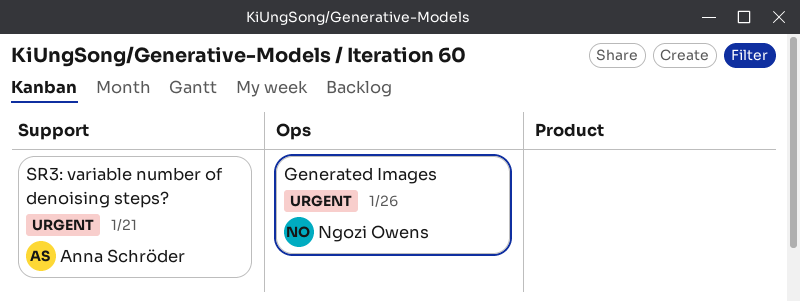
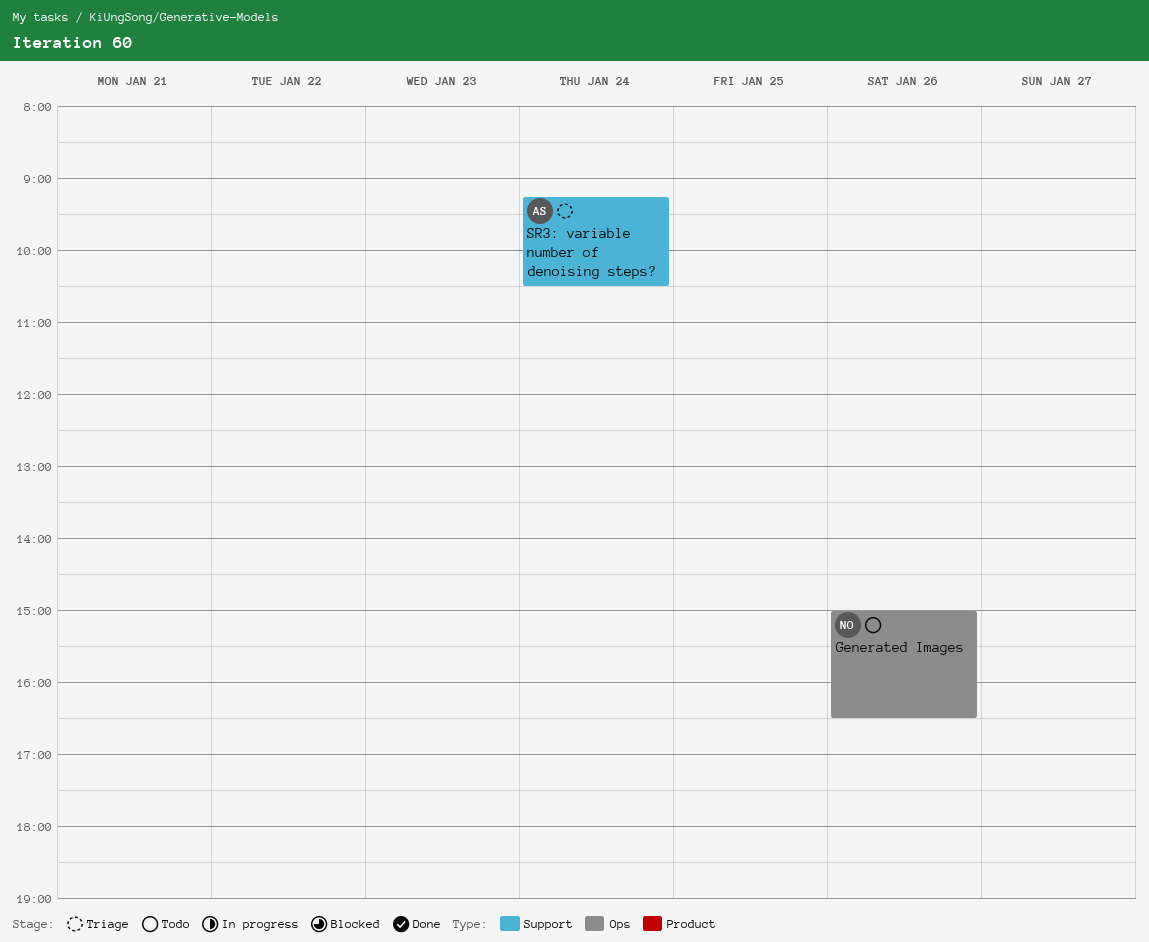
SR3: variable number of denoising steps?, day: Jan 21 -> Jan 24

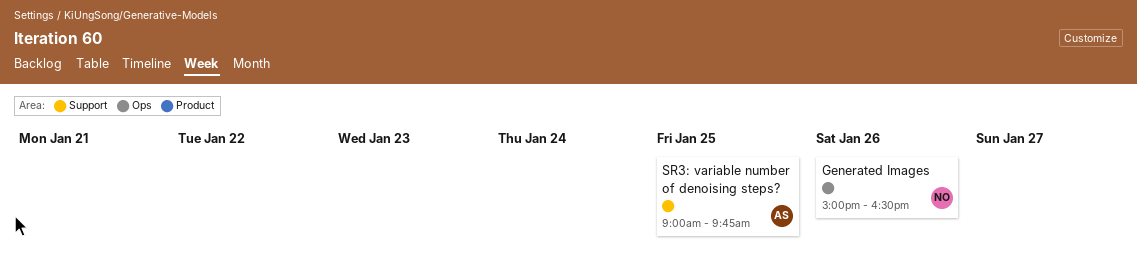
SR3: variable number of denoising steps?, day: Jan 24 -> Jan 25
SR3: variable number of denoising steps?, begins: 09:15 -> 09:00
SR3: variable number of denoising steps?, ends: 10:30 -> 09:45

